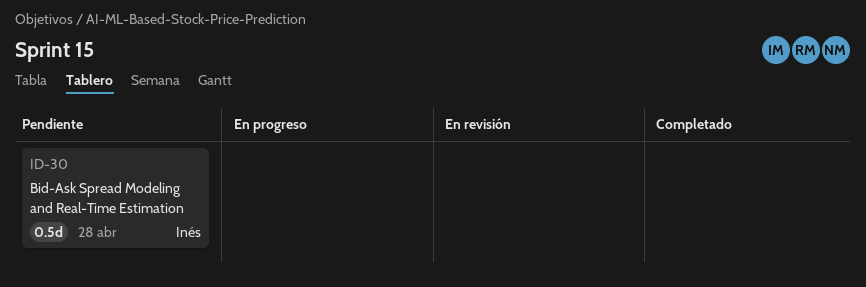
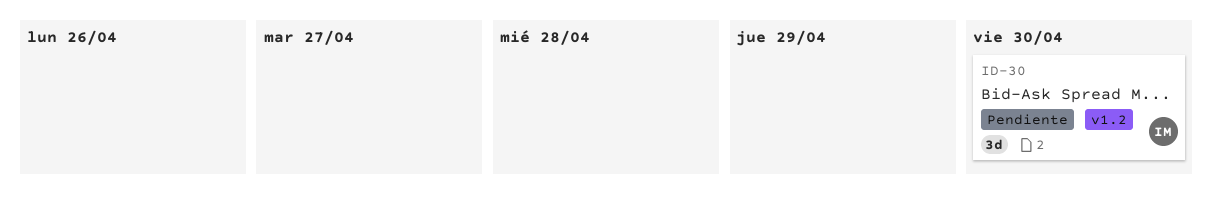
ID-30, estimate: 0.5d -> 3d
ID-30, due: Apr 28 -> Apr 30

